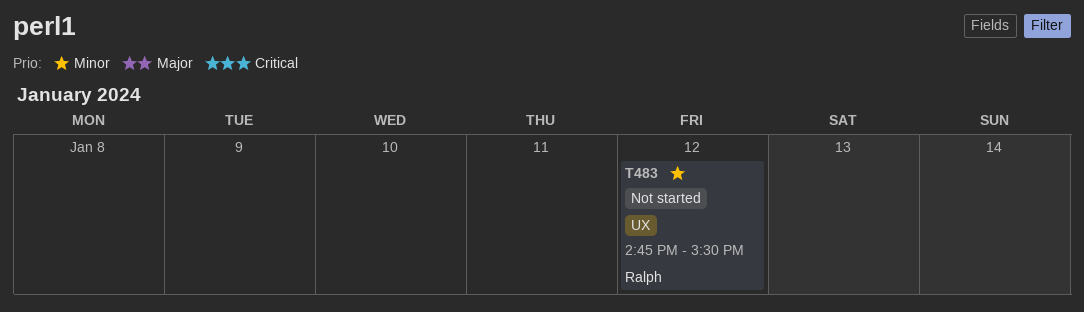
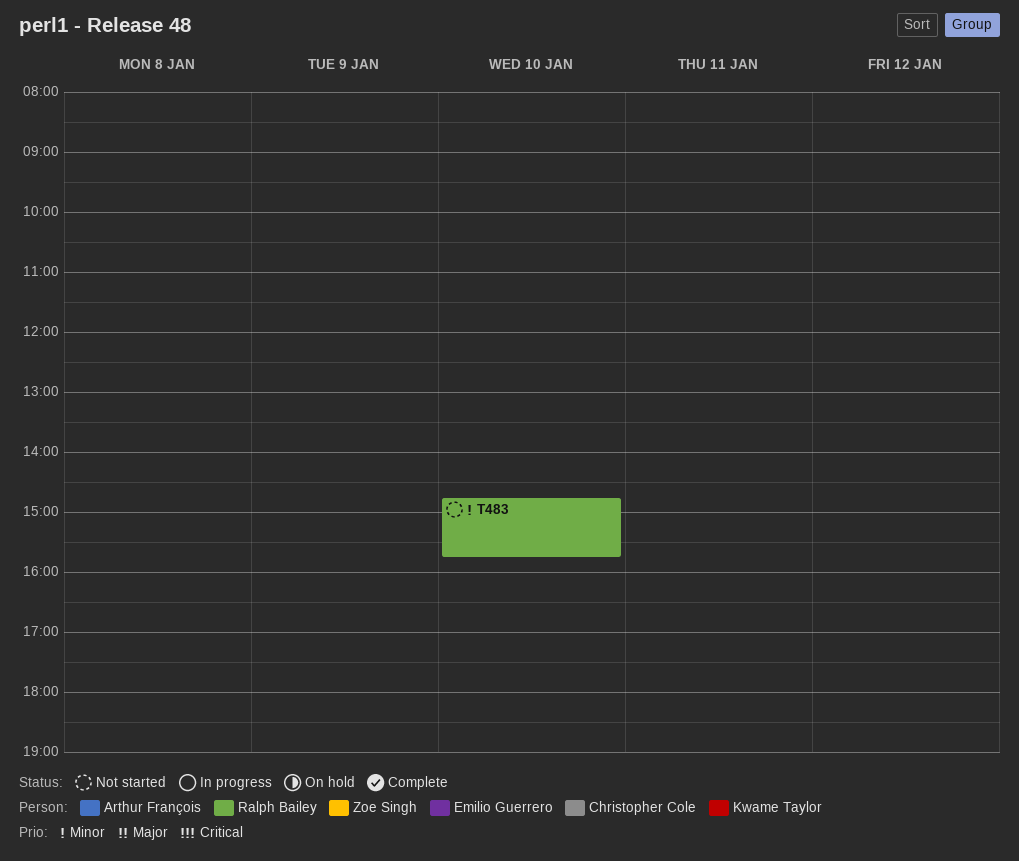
T483, day: Jan 12 -> Jan 10
T483, ends: 15:30 -> 15:45

